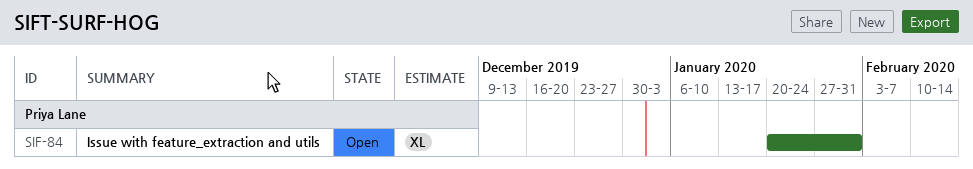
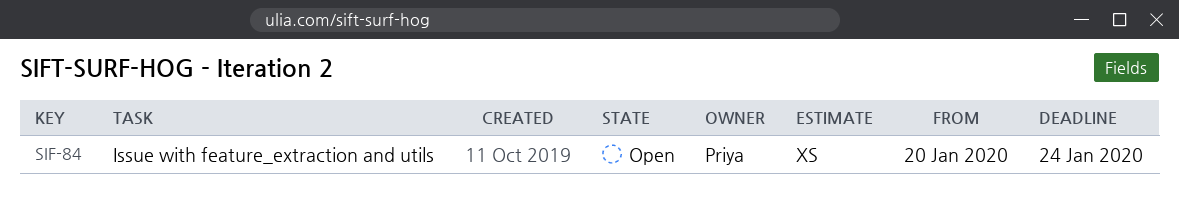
SIF-84, estimate: XL -> XS
SIF-84, due: Jan 31 -> Jan 24

